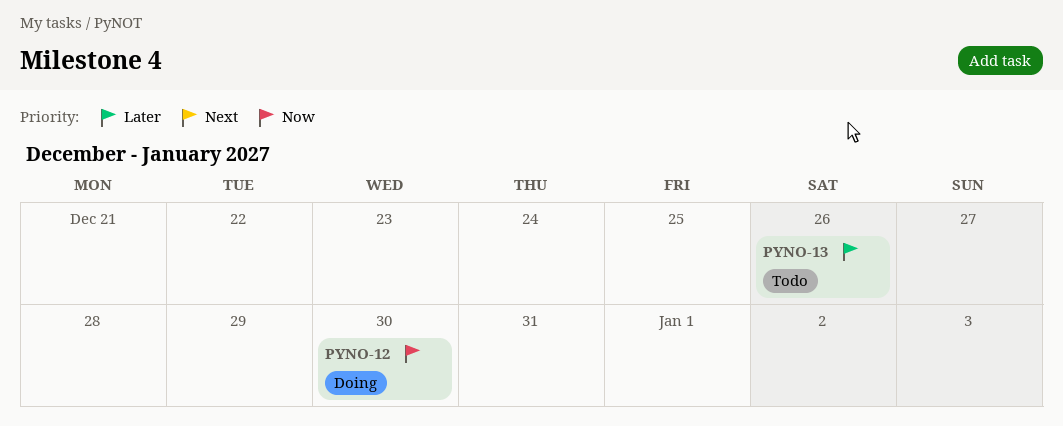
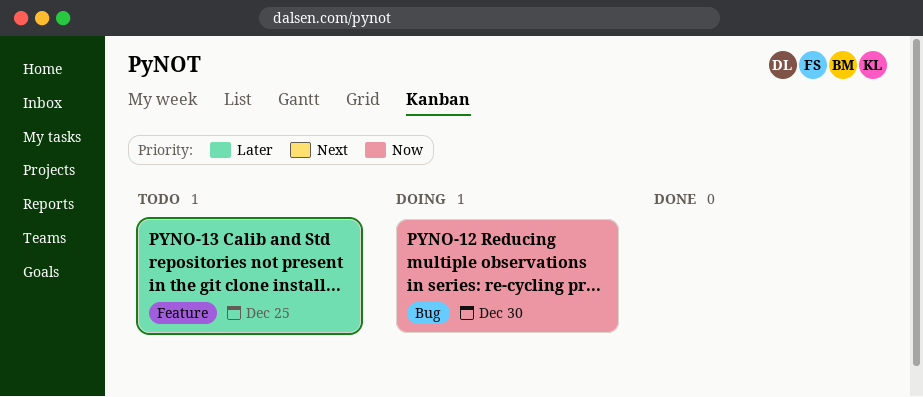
PYNO-13, due: Dec 26 -> Dec 25

